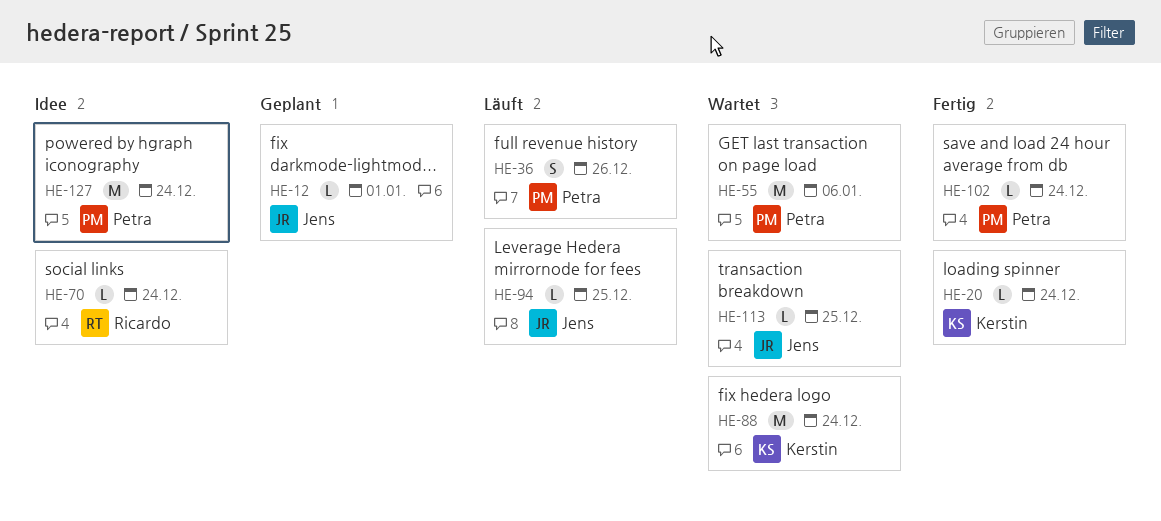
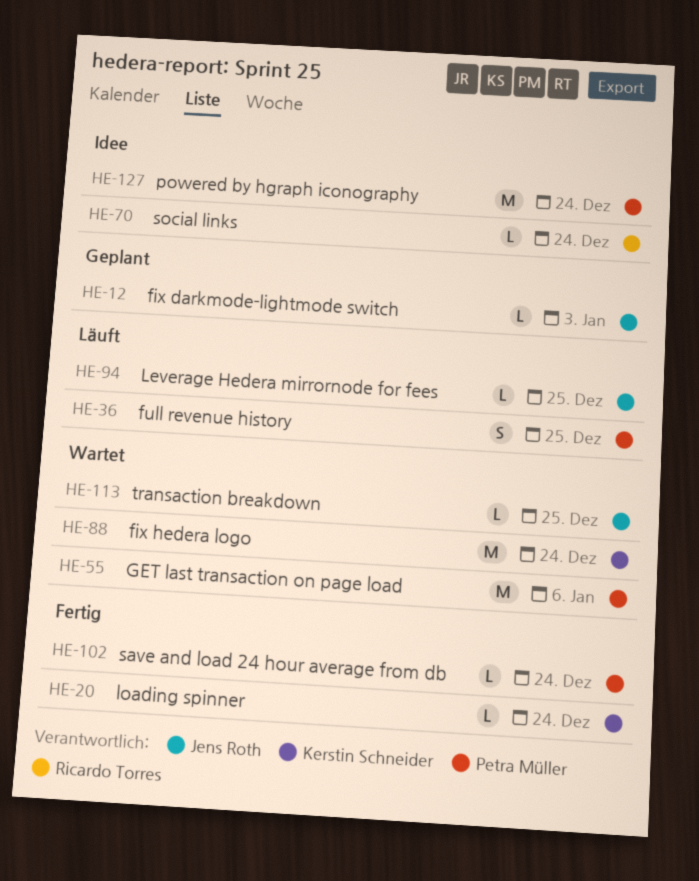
HE-12, due: Jan 1 -> Jan 3
HE-36, due: Dec 26 -> Dec 25

